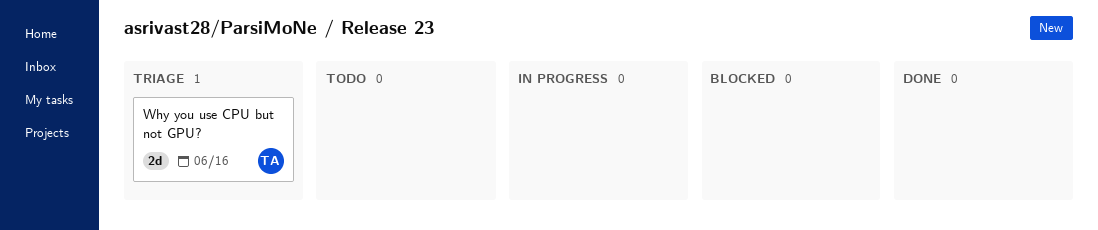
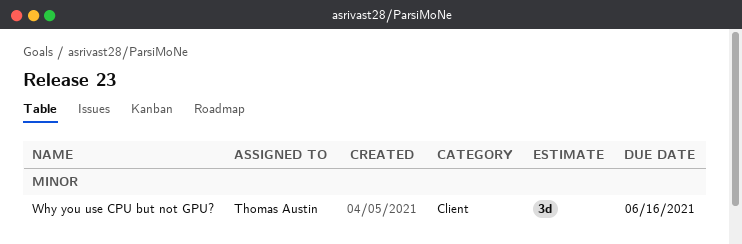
Why you use CPU but not GPU?, estimate: 2d -> 3d

